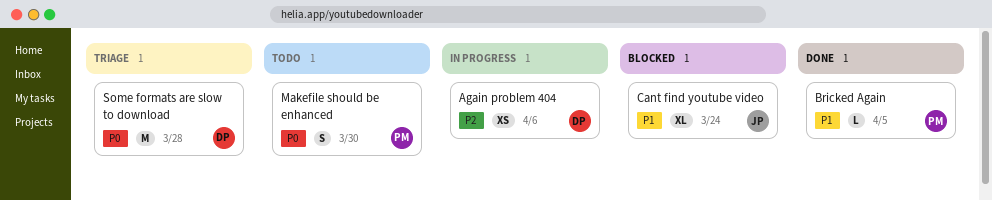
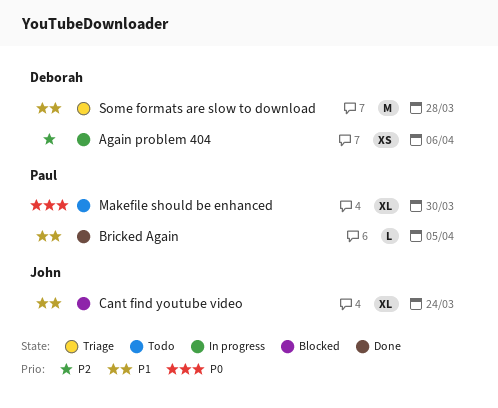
Makefile should be enhanced, estimate: S -> XL
Some formats are slow to download, priority: P0 -> P1

